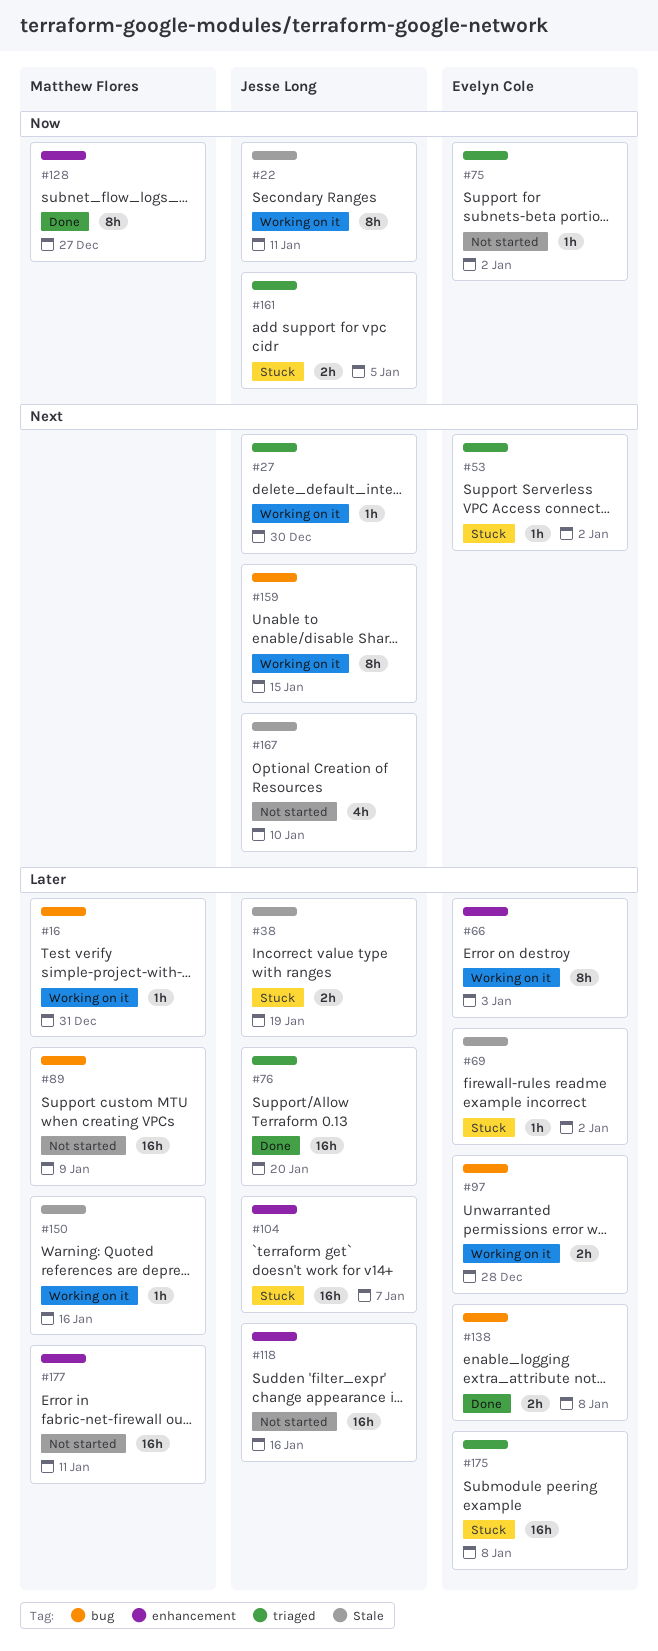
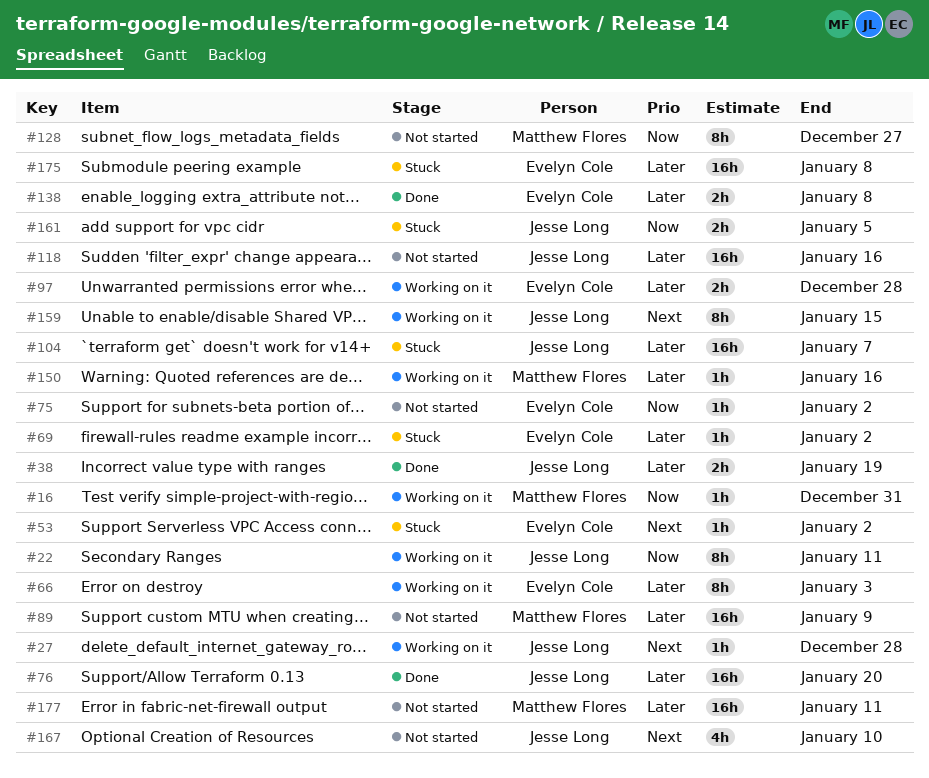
#16, priority: Later -> Now
#27, due: Dec 30 -> Dec 28
#38, status: Stuck -> Done
#128, status: Done -> Not started

